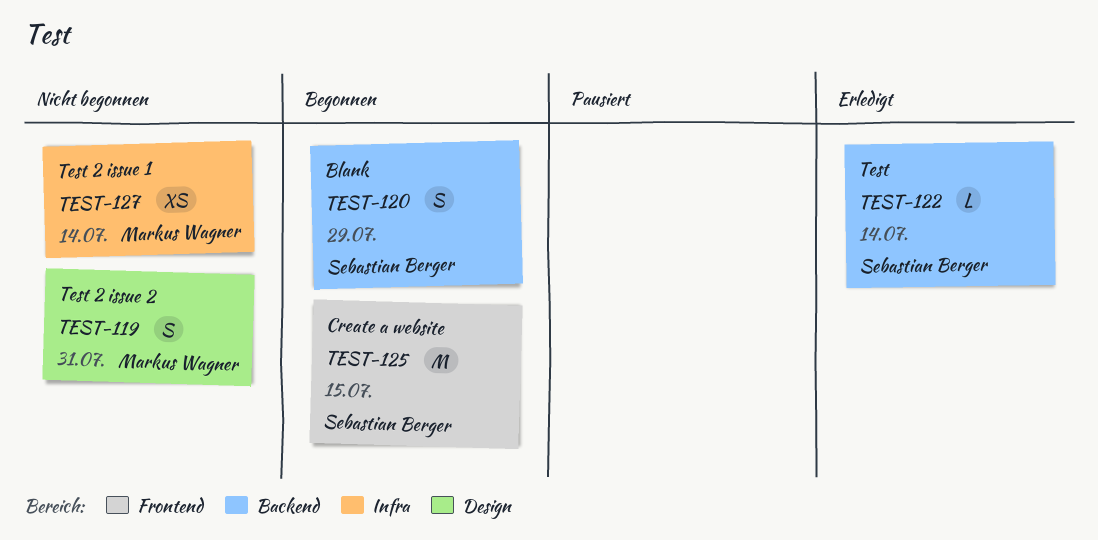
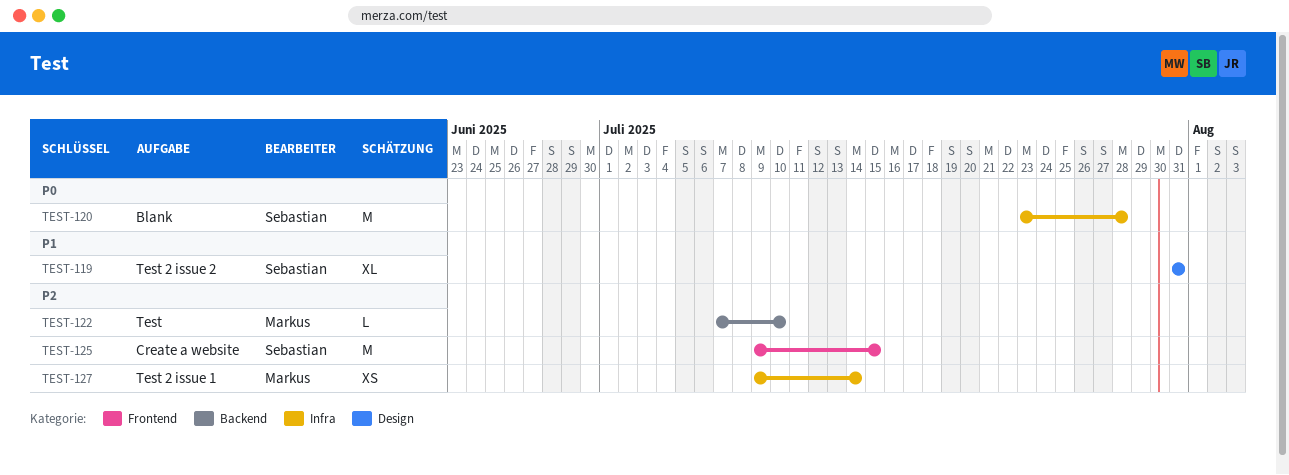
TEST-119, owner: Markus Wagner -> Sebastian Berger
TEST-119, estimate: S -> XL
TEST-120, label: Backend -> Infra
TEST-120, estimate: S -> M
TEST-120, due: Jul 29 -> Jul 28
TEST-122, owner: Sebastian Berger -> Markus Wagner
TEST-122, due: Jul 14 -> Jul 10

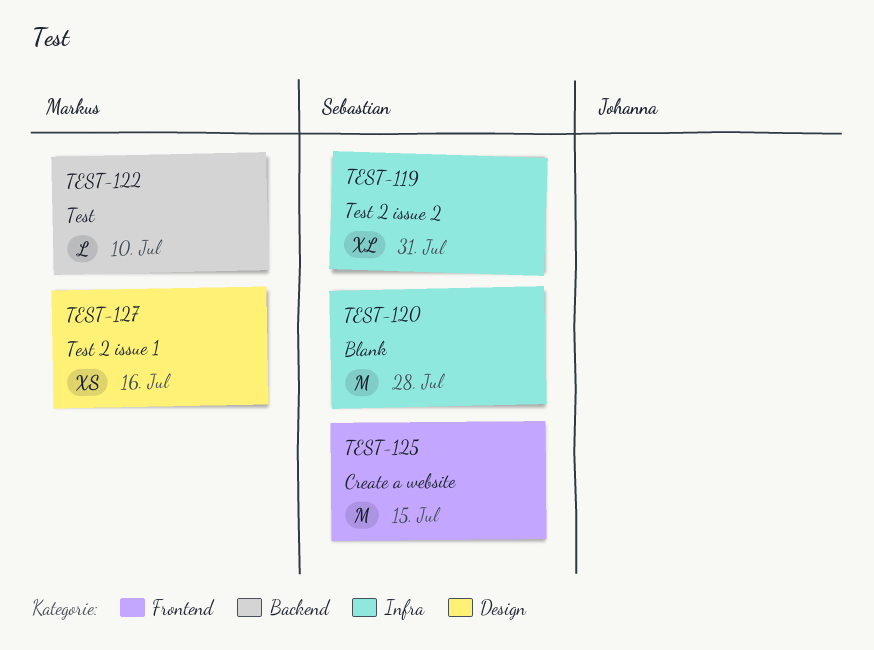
TEST-119, label: Design -> Infra
TEST-127, label: Infra -> Design
TEST-127, due: Jul 14 -> Jul 16

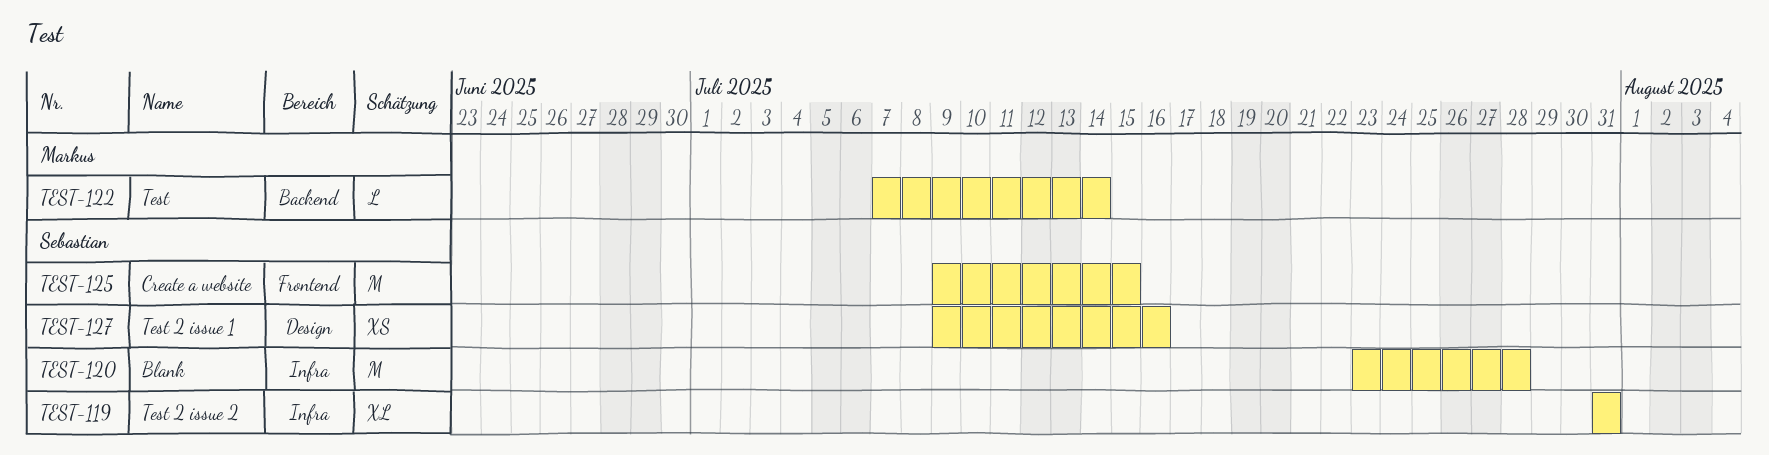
TEST-122, due: Jul 10 -> Jul 14
TEST-127, owner: Markus -> Sebastian

